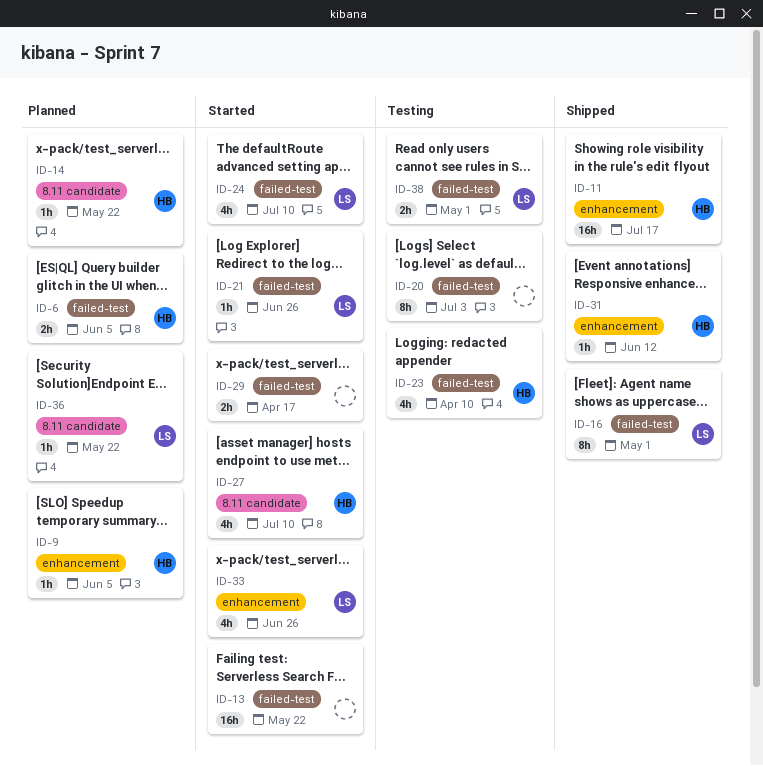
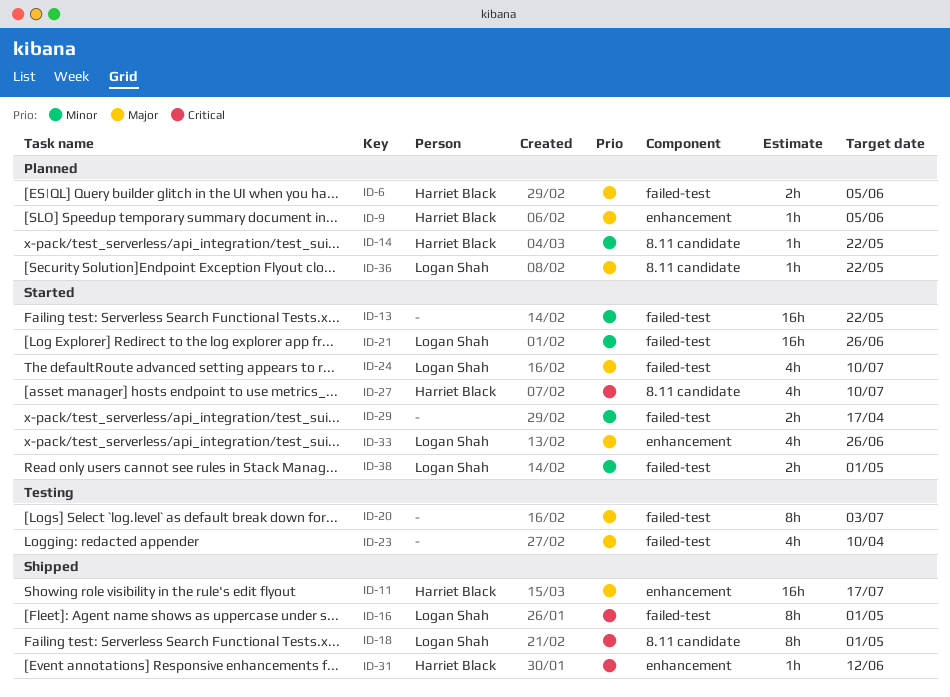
ID-18: none -> present
ID-21, estimate: 1h -> 16h
ID-23, owner: Harriet Black -> none
ID-38, status: Testing -> Started

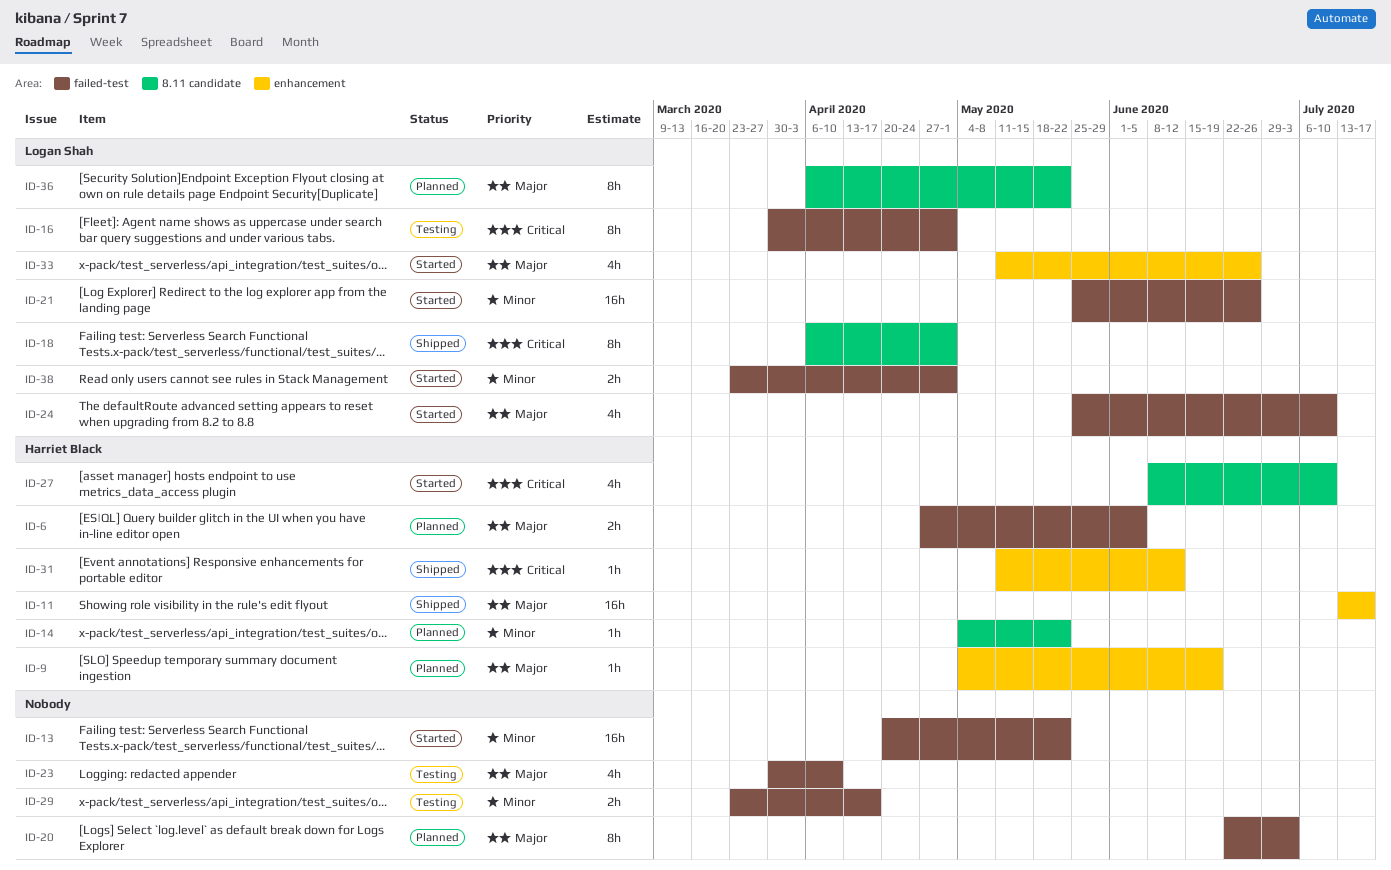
ID-9, due: Jun 5 -> Jun 19
ID-16, status: Shipped -> Testing
ID-20, status: Testing -> Planned
ID-29, status: Started -> Testing
ID-36, estimate: 1h -> 8h

